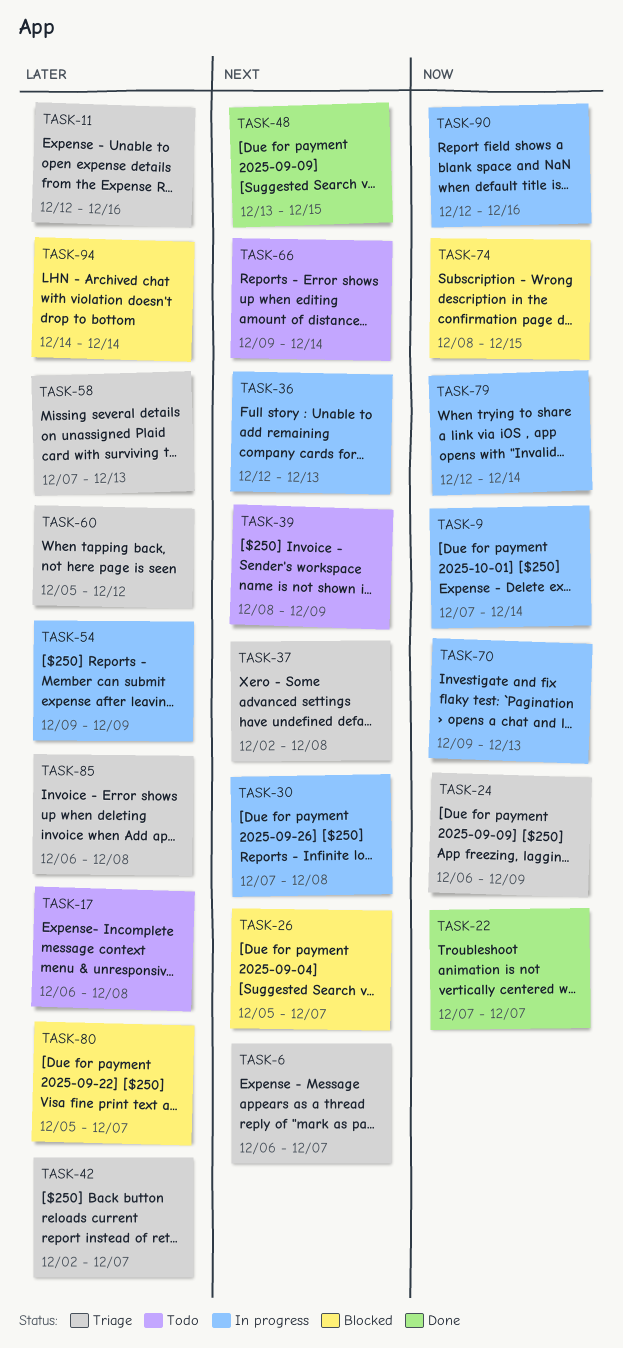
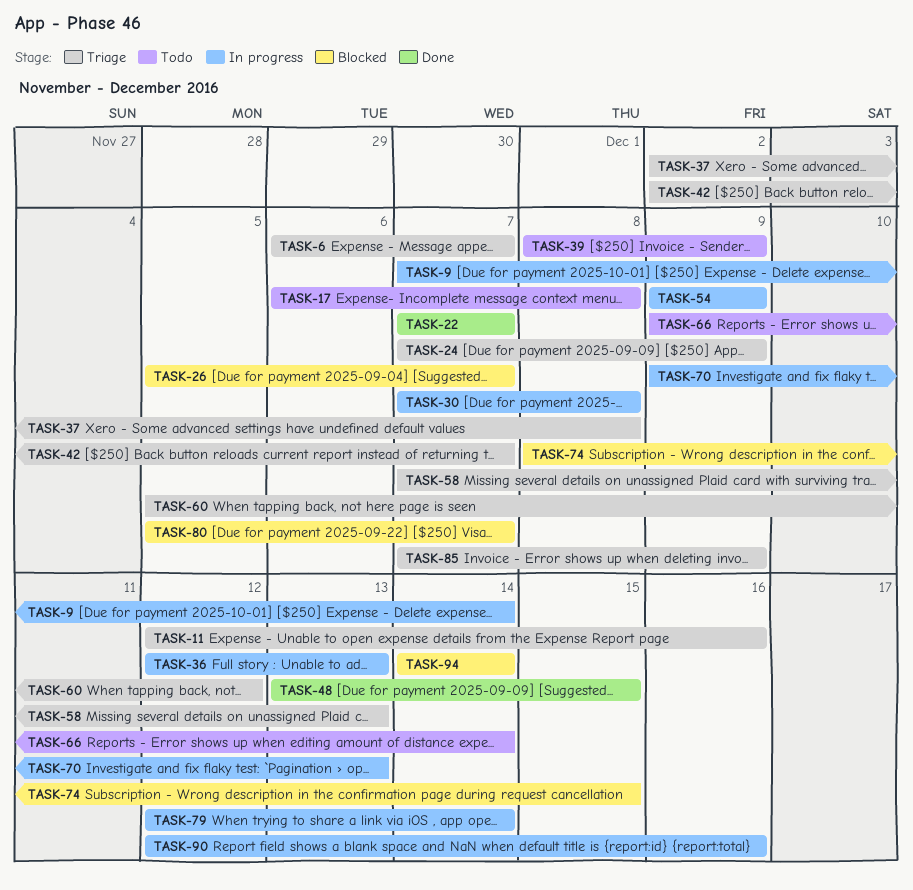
TASK-24, start: Dec 6 -> Dec 7
TASK-85, start: Dec 6 -> Dec 7
TASK-85, due: Dec 8 -> Dec 9

